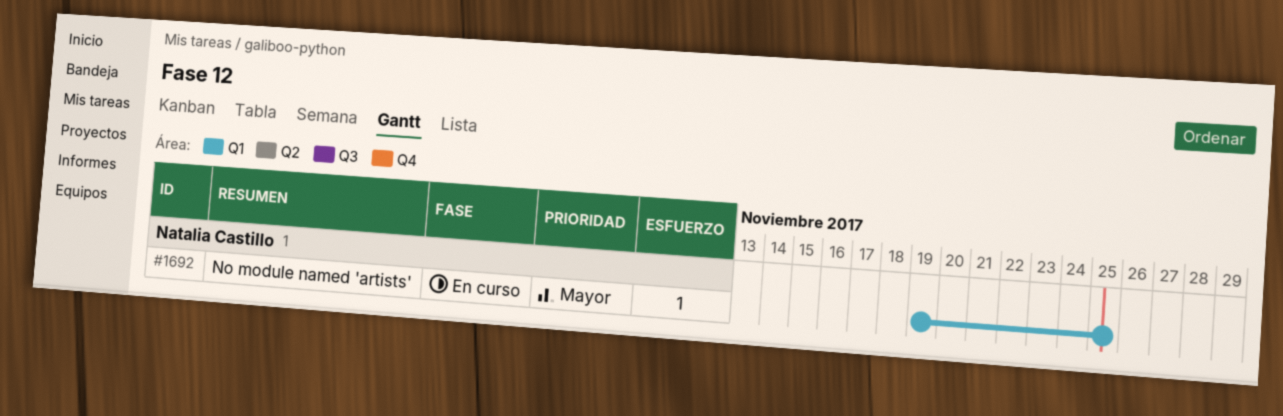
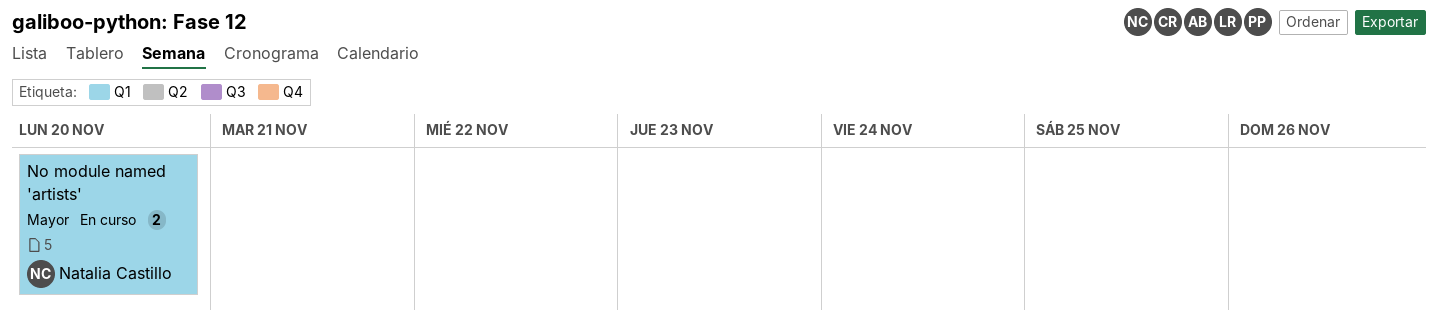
No module named 'artists', estimate: 1 -> 2
No module named 'artists', due: Nov 25 -> Nov 20

